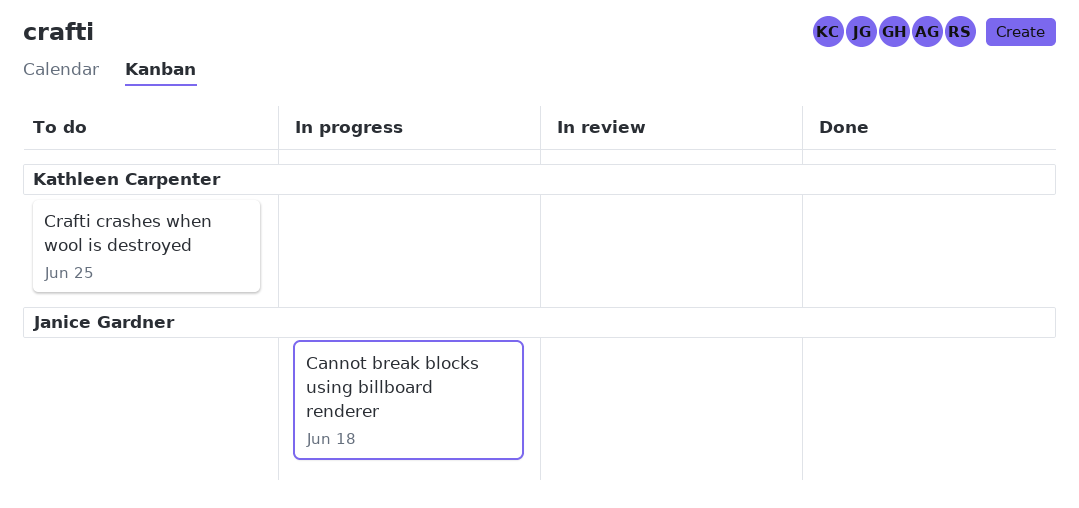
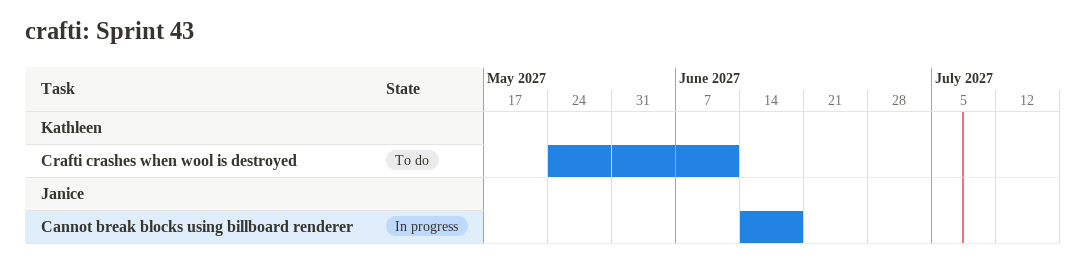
Crafti crashes when wool is destroyed, due: Jun 25 -> Jun 11

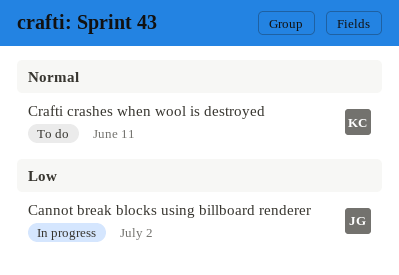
Cannot break blocks using billboard renderer, due: Jun 18 -> Jul 2

